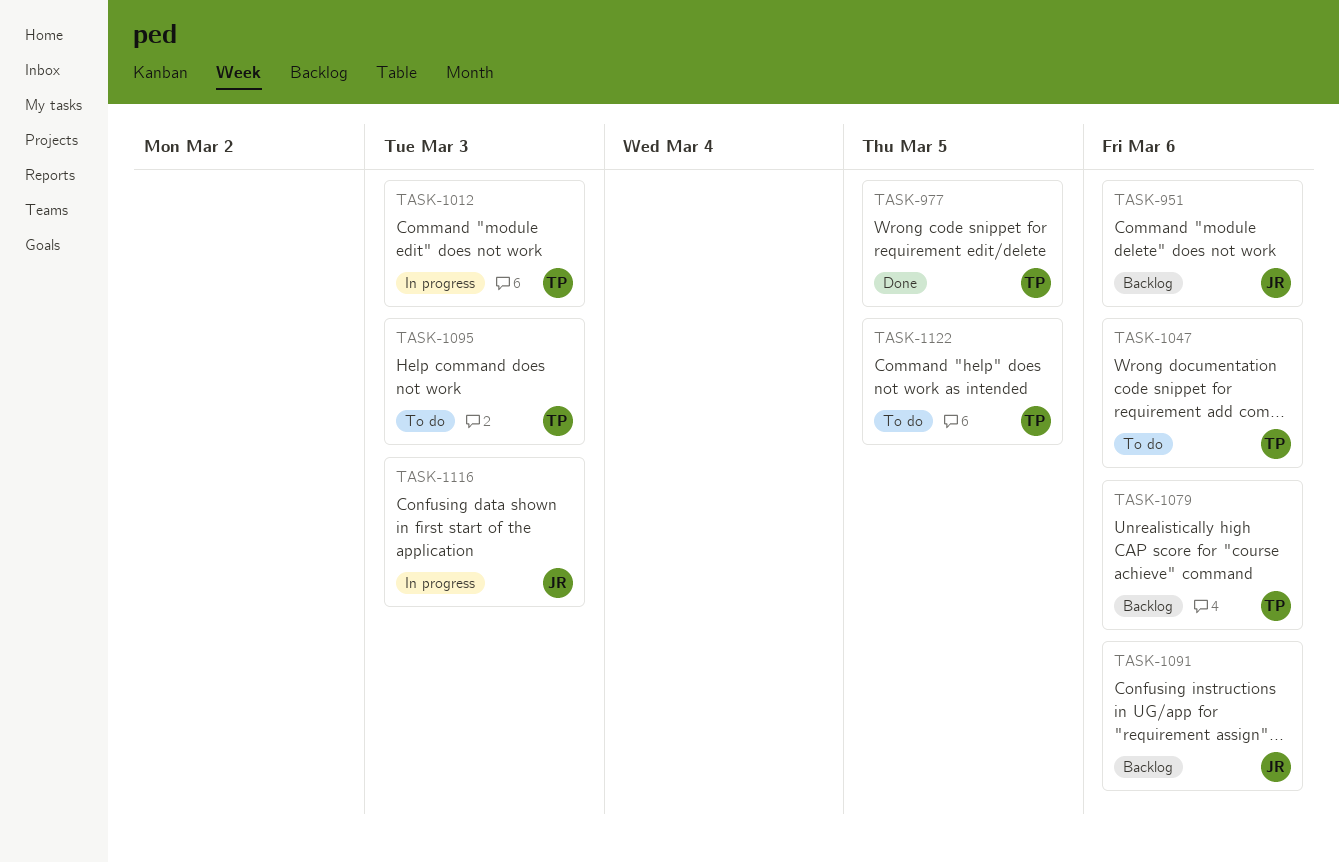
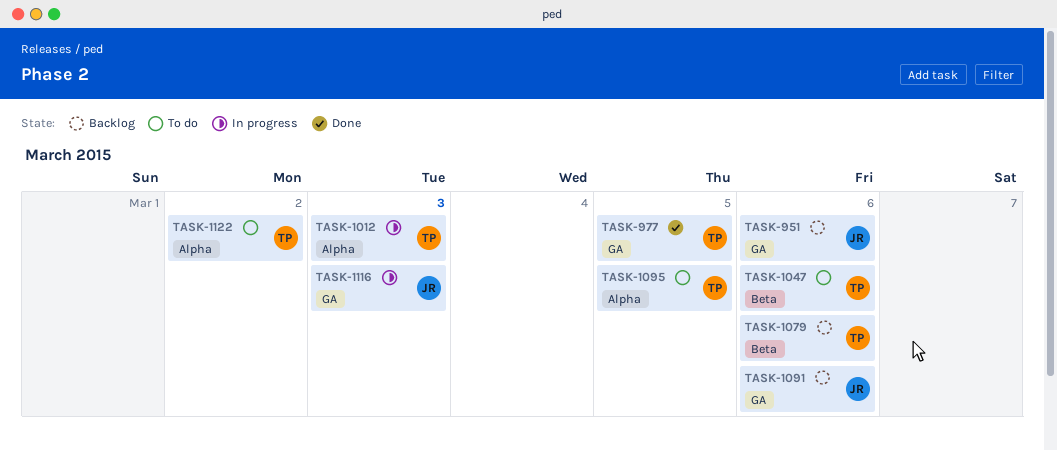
TASK-1095, due: Mar 3 -> Mar 5
TASK-1122, due: Mar 5 -> Mar 2

